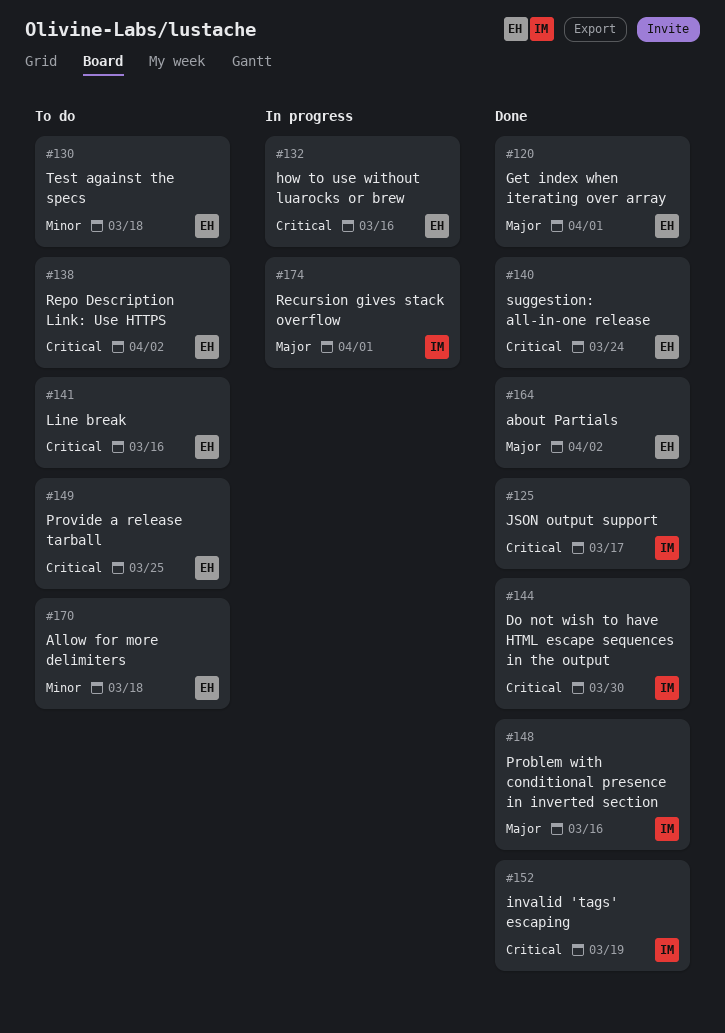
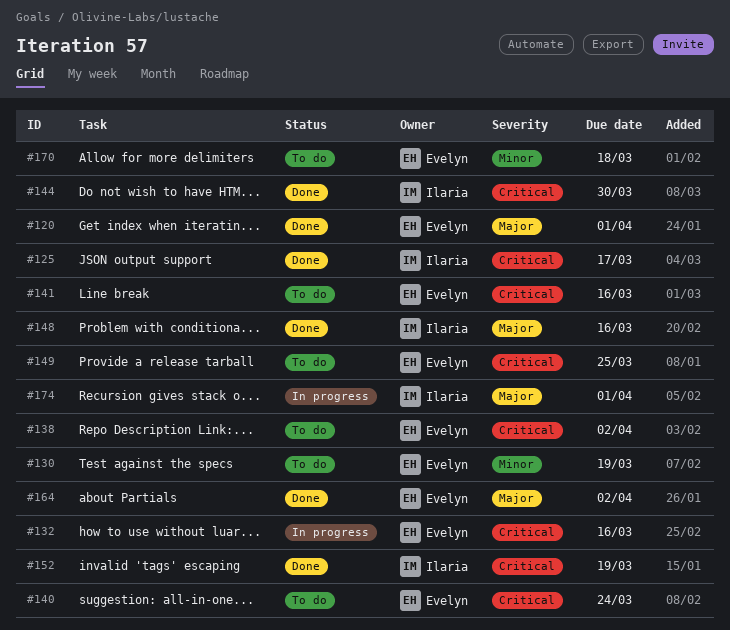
#130, due: Mar 18 -> Mar 19
#140, status: Done -> To do

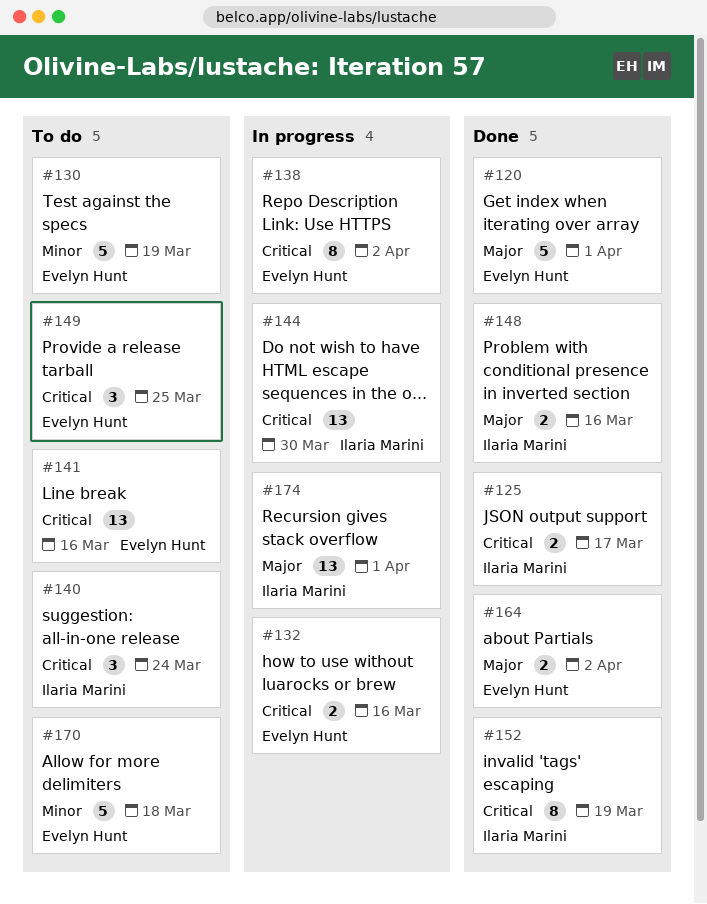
#138, status: To do -> In progress
#140, owner: Evelyn Hunt -> Ilaria Marini
#144, status: Done -> In progress

